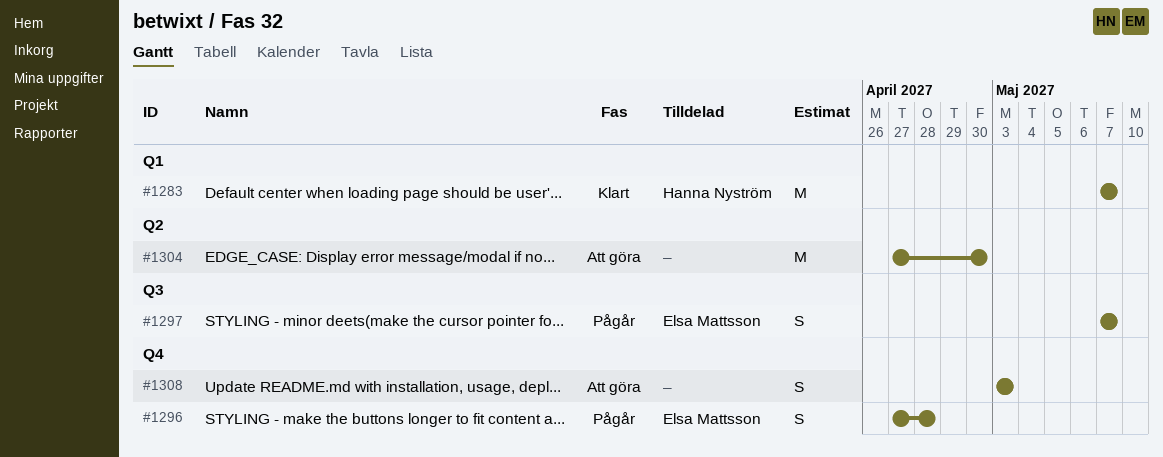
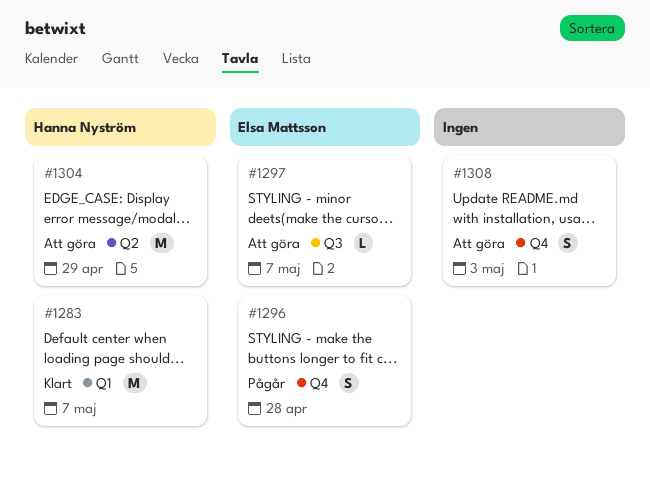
#1297, status: Pågår -> Att göra
#1297, estimate: S -> L
#1304, owner: none -> Hanna Nyström
#1304, due: Apr 30 -> Apr 29

